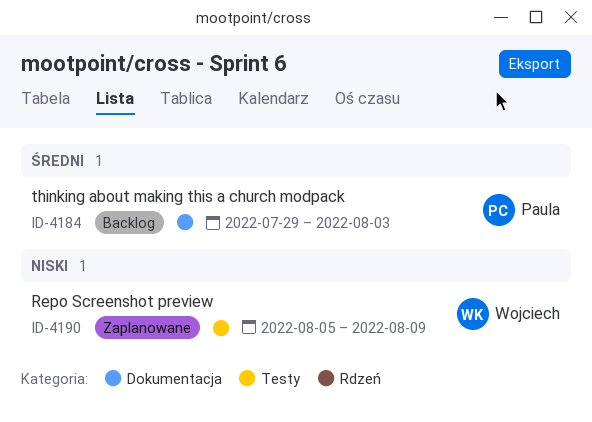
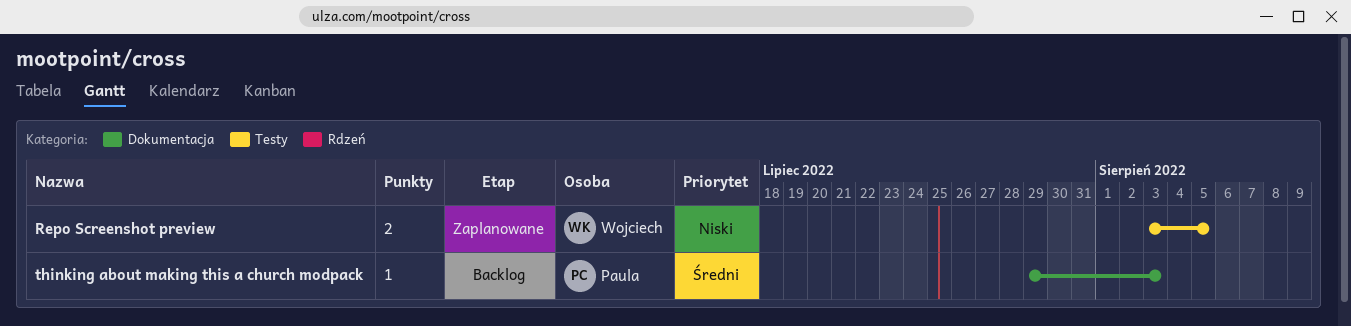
Repo Screenshot preview, start: Aug 5 -> Aug 3
Repo Screenshot preview, due: Aug 9 -> Aug 5

